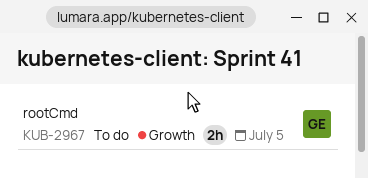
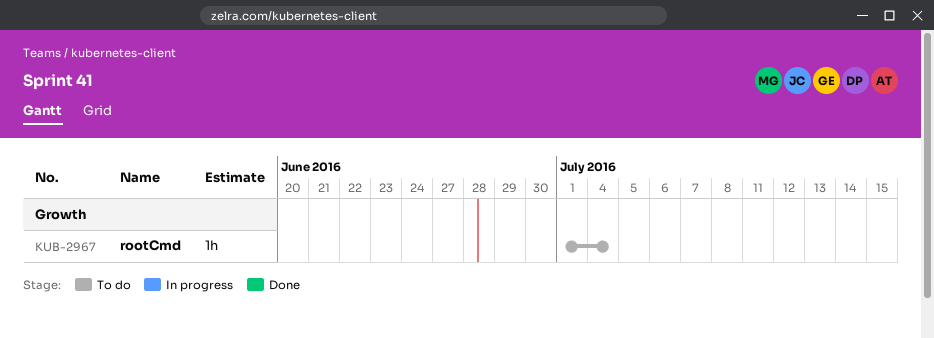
KUB-2967, estimate: 2h -> 1h
KUB-2967, due: Jul 5 -> Jul 4

